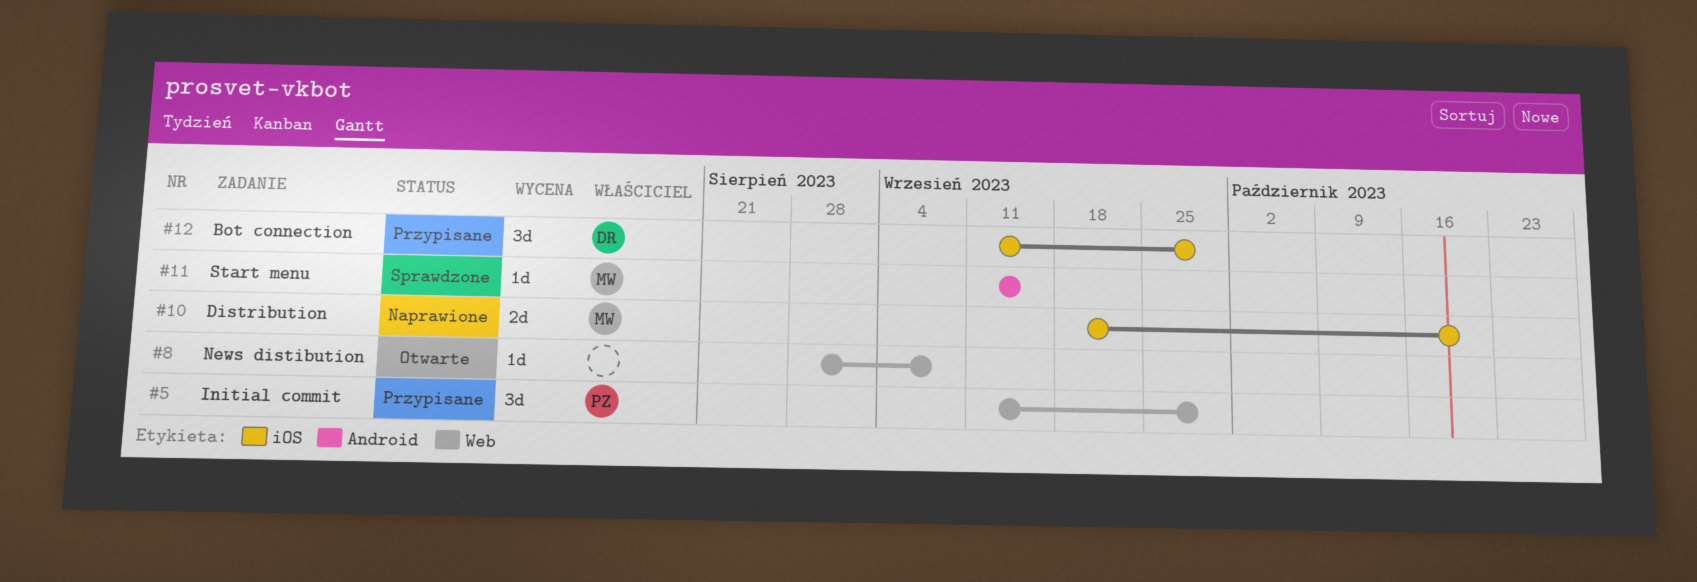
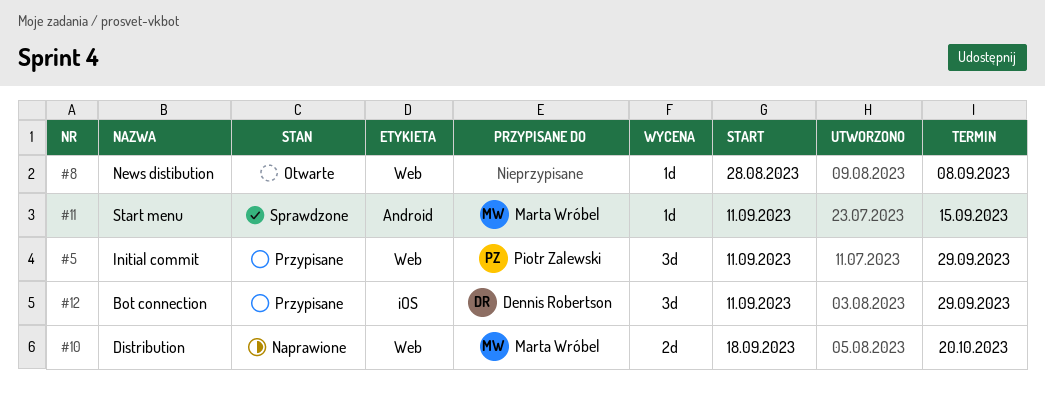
#10, label: iOS -> Web

